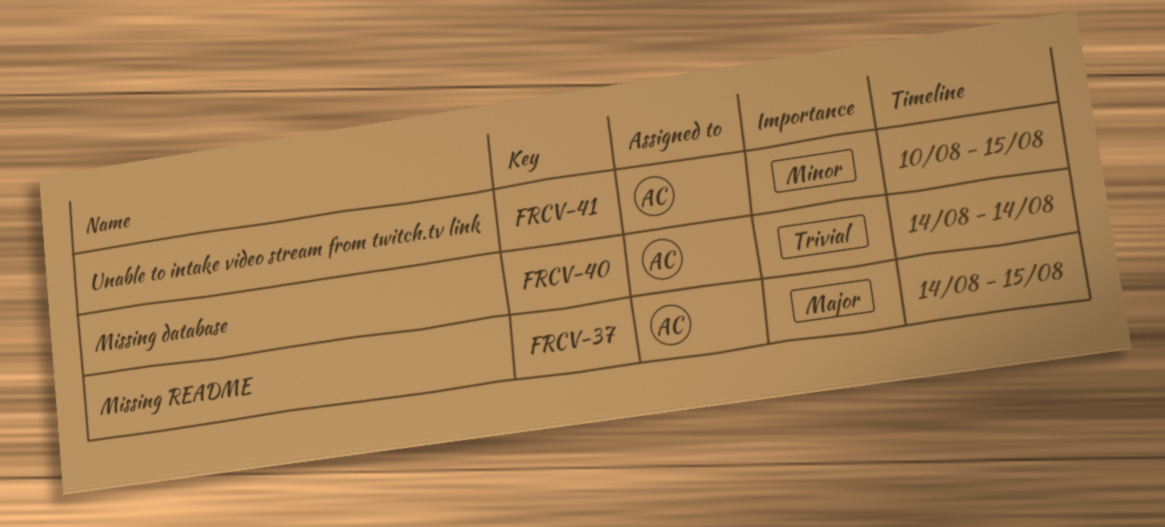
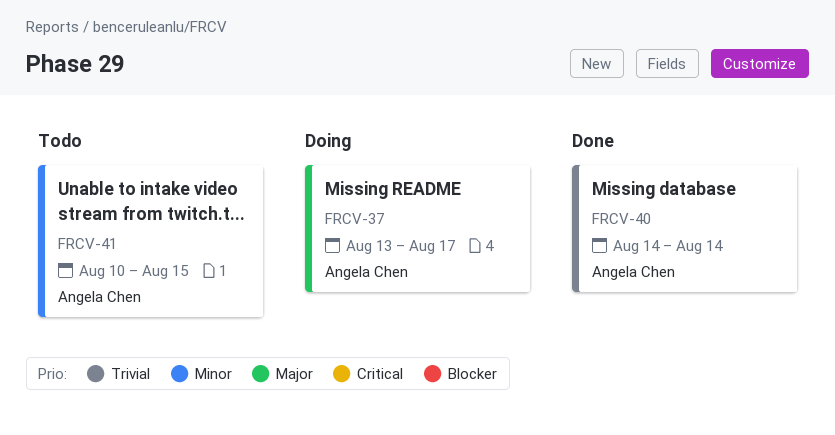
FRCV-37, start: Aug 14 -> Aug 13
FRCV-37, due: Aug 15 -> Aug 17

